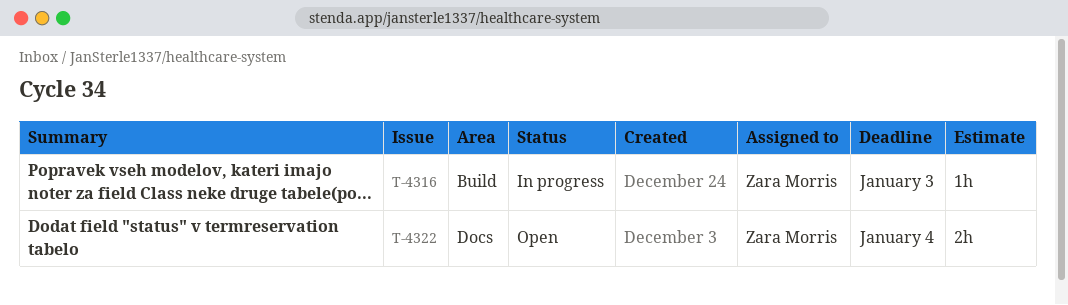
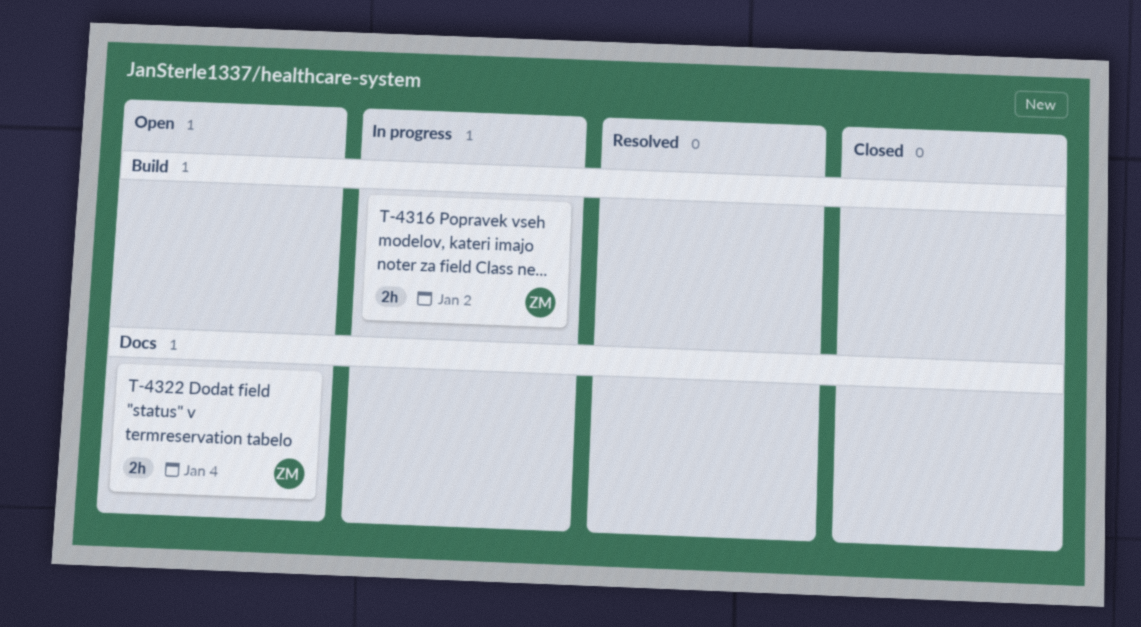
T-4316, estimate: 1h -> 2h
T-4316, due: Jan 3 -> Jan 2

